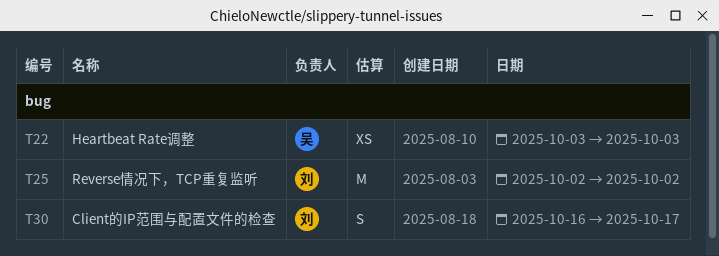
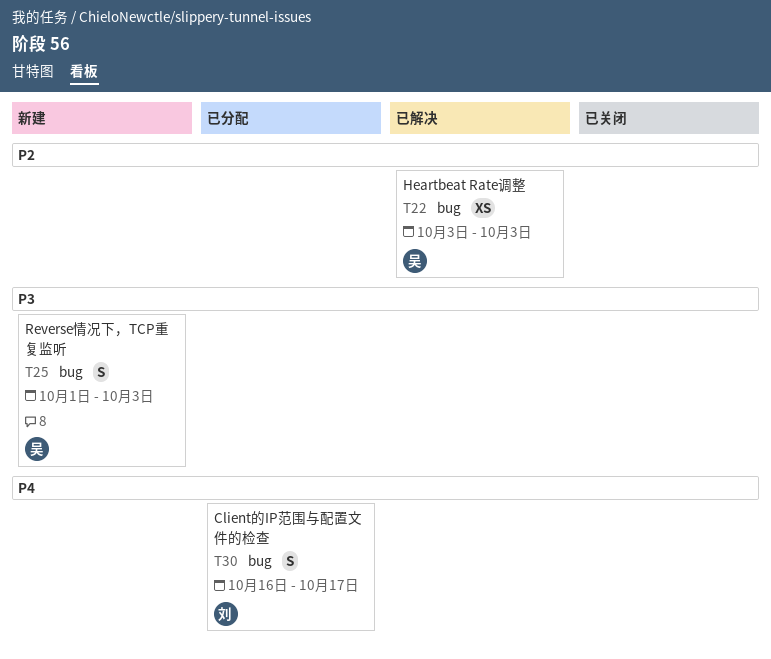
T25, owner: 刘 -> 吴
T25, estimate: M -> S
T25, start: Oct 2 -> Oct 1
T25, due: Oct 2 -> Oct 3

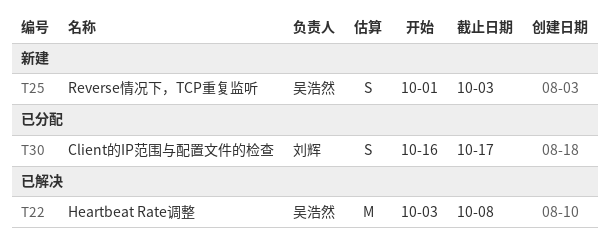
T22, estimate: XS -> M
T22, due: Oct 3 -> Oct 8

